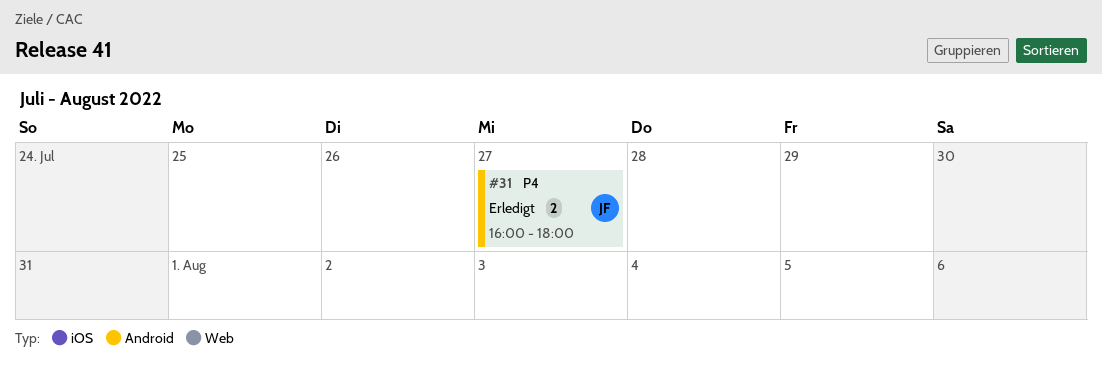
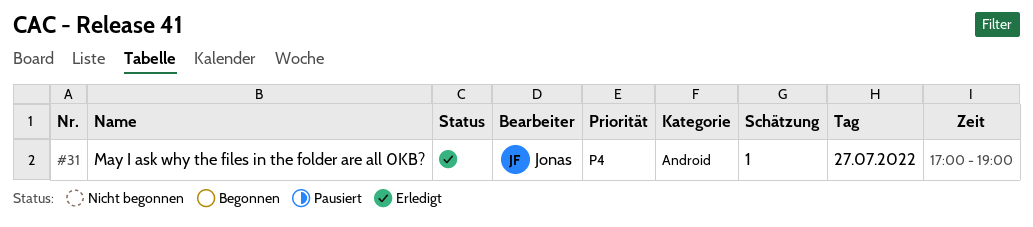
#31, estimate: 2 -> 1
#31, begins: 16:00 -> 17:00
#31, ends: 18:00 -> 19:00

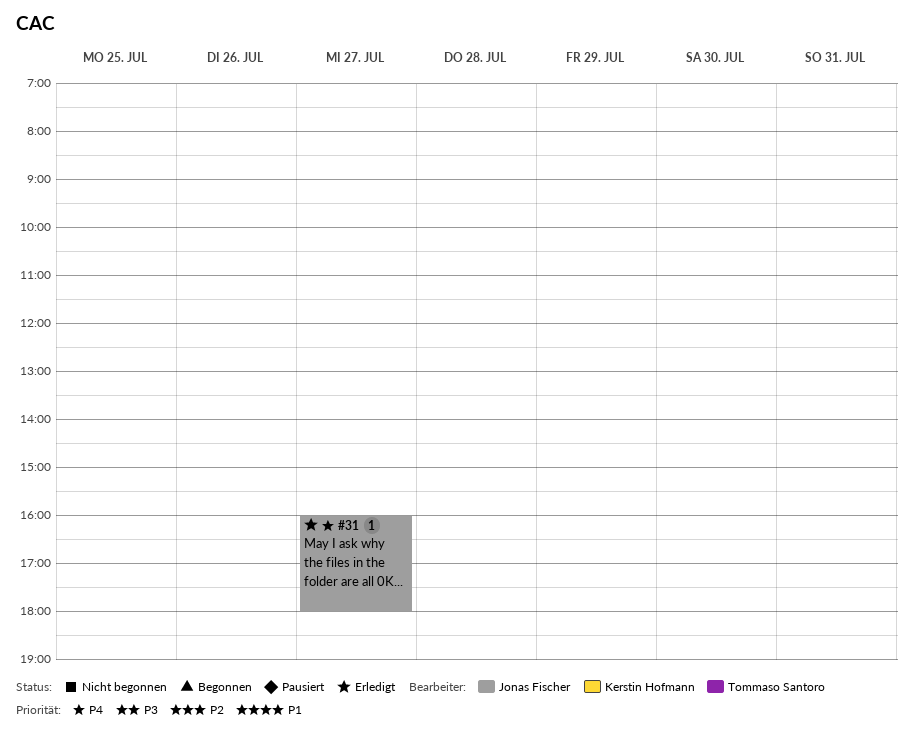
#31, begins: 17:00 -> 16:00
#31, ends: 19:00 -> 18:00

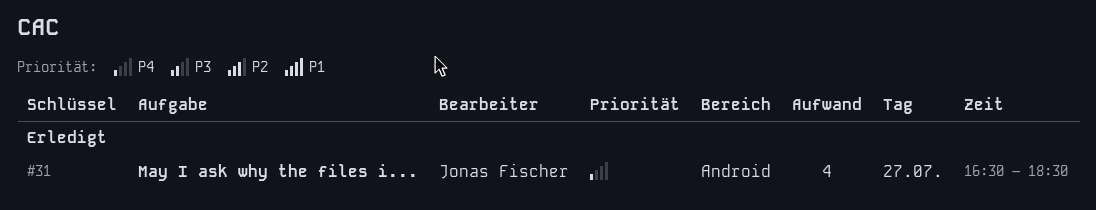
#31, estimate: 1 -> 4
#31, begins: 16:00 -> 16:30
#31, ends: 18:00 -> 18:30

